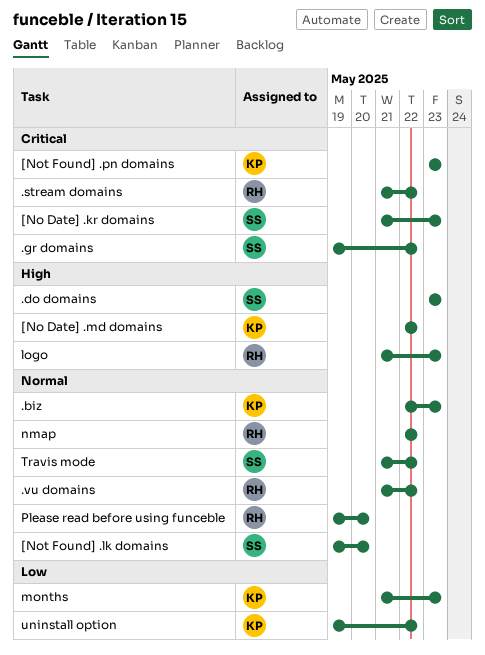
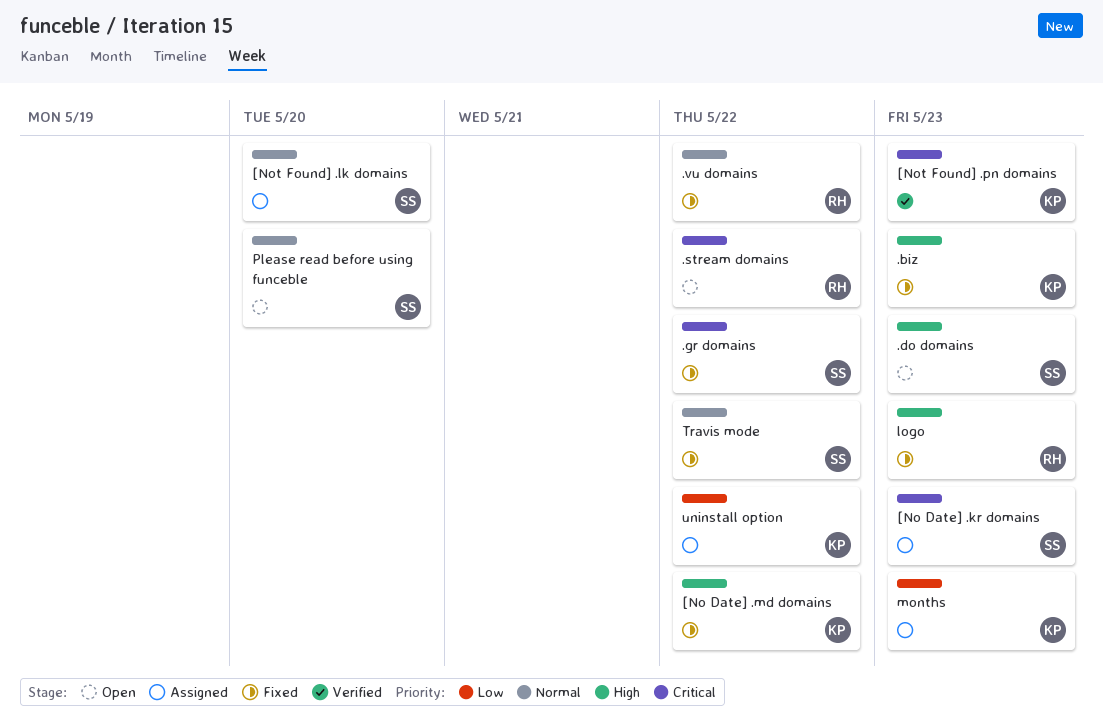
.biz, priority: Normal -> High
nmap: present -> none
Please read before using funceble, owner: RH -> SS

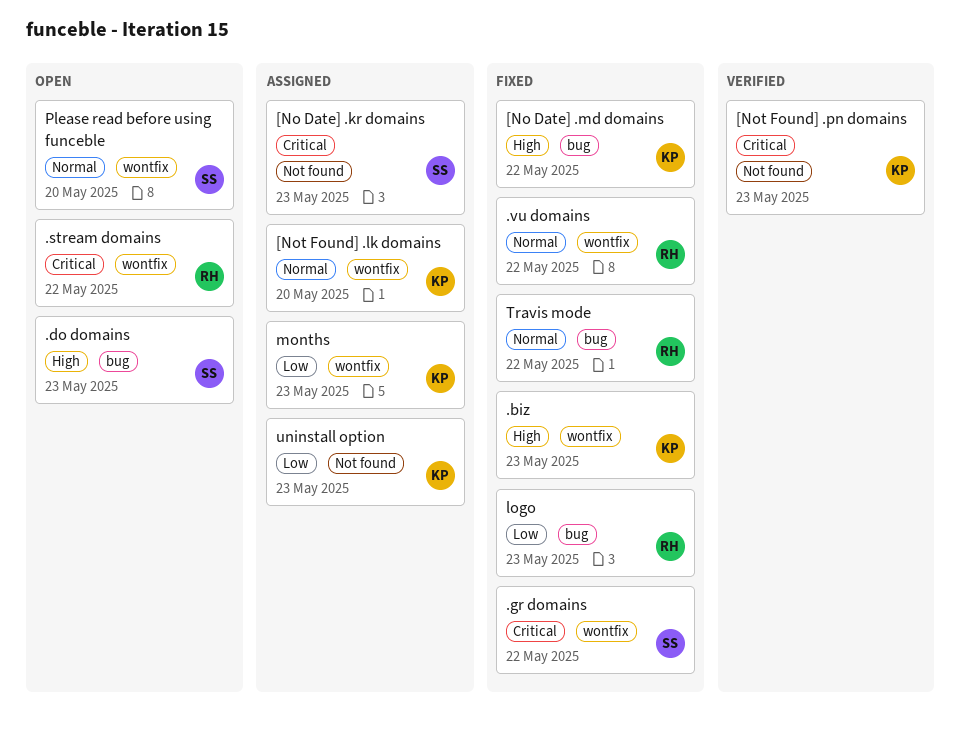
[Not Found] .lk domains, owner: SS -> KP
logo, priority: High -> Low
Travis mode, owner: SS -> RH
uninstall option, due: May 22 -> May 23

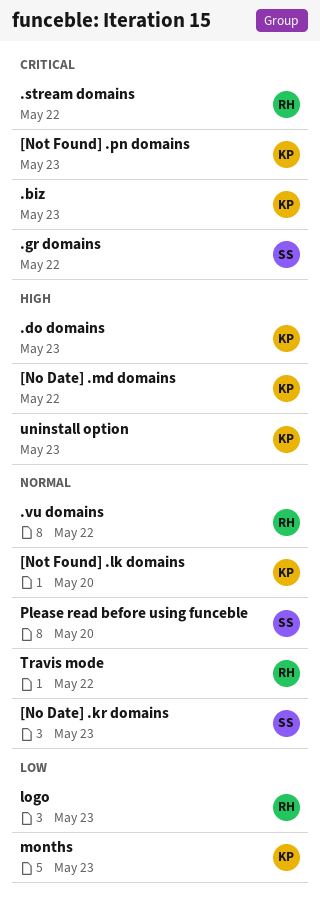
.biz, priority: High -> Critical
.do domains, owner: SS -> KP
[No Date] .kr domains, priority: Critical -> Normal
uninstall option, priority: Low -> High

